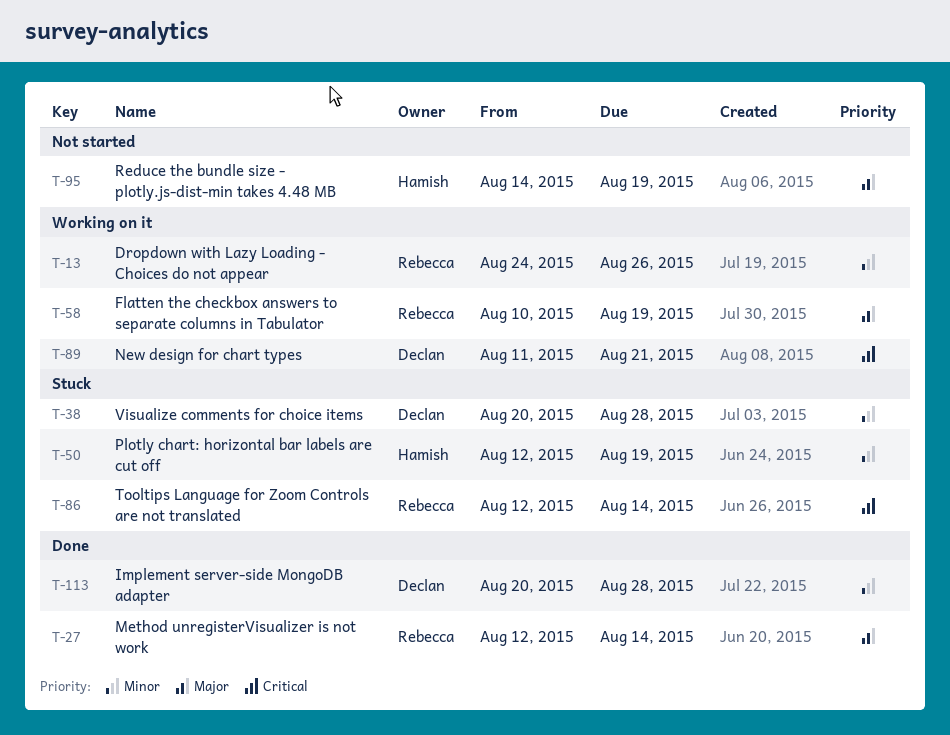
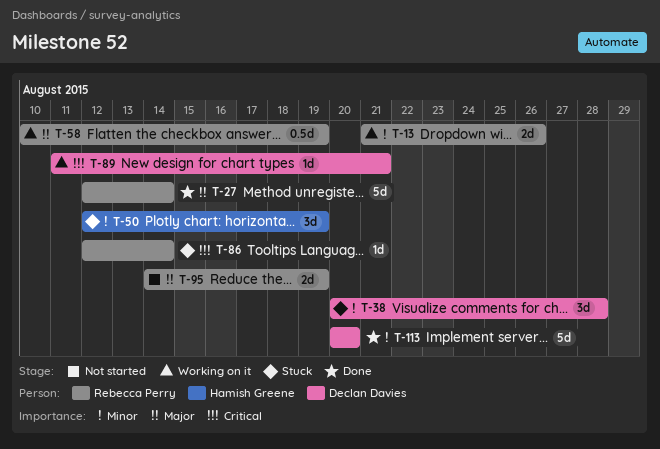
T-13, start: Aug 24 -> Aug 21
T-95, owner: Hamish Greene -> Rebecca Perry
T-113, due: Aug 28 -> Aug 20

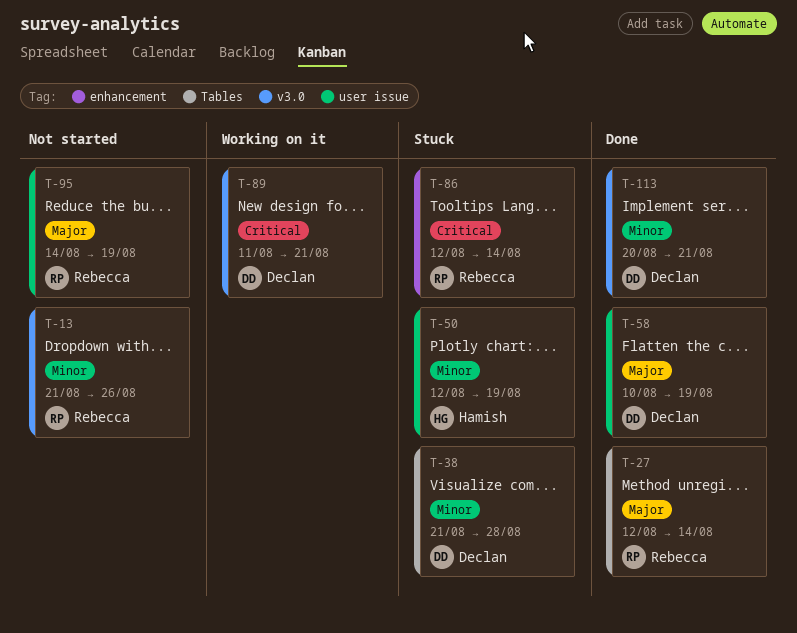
T-13, status: Working on it -> Not started
T-38, start: Aug 20 -> Aug 21
T-58, status: Working on it -> Done
T-58, owner: Rebecca Perry -> Declan Davies
T-113, due: Aug 20 -> Aug 21

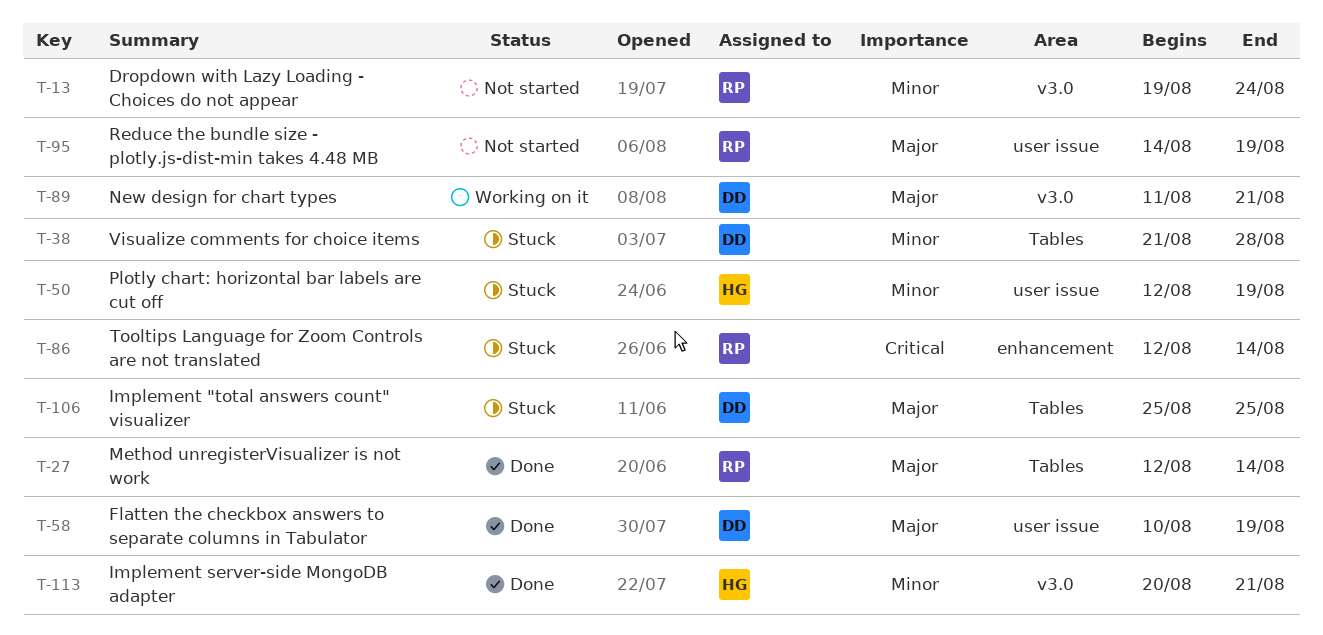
T-13, start: Aug 21 -> Aug 19
T-13, due: Aug 26 -> Aug 24
T-89, priority: Critical -> Major
T-106: none -> present
T-113, owner: Declan -> Hamish

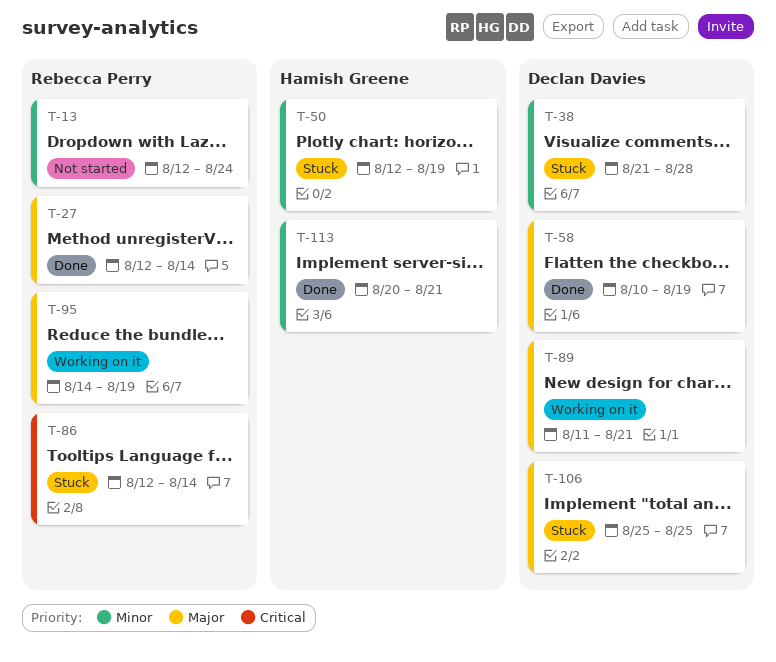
T-13, start: Aug 19 -> Aug 12
T-95, status: Not started -> Working on it

